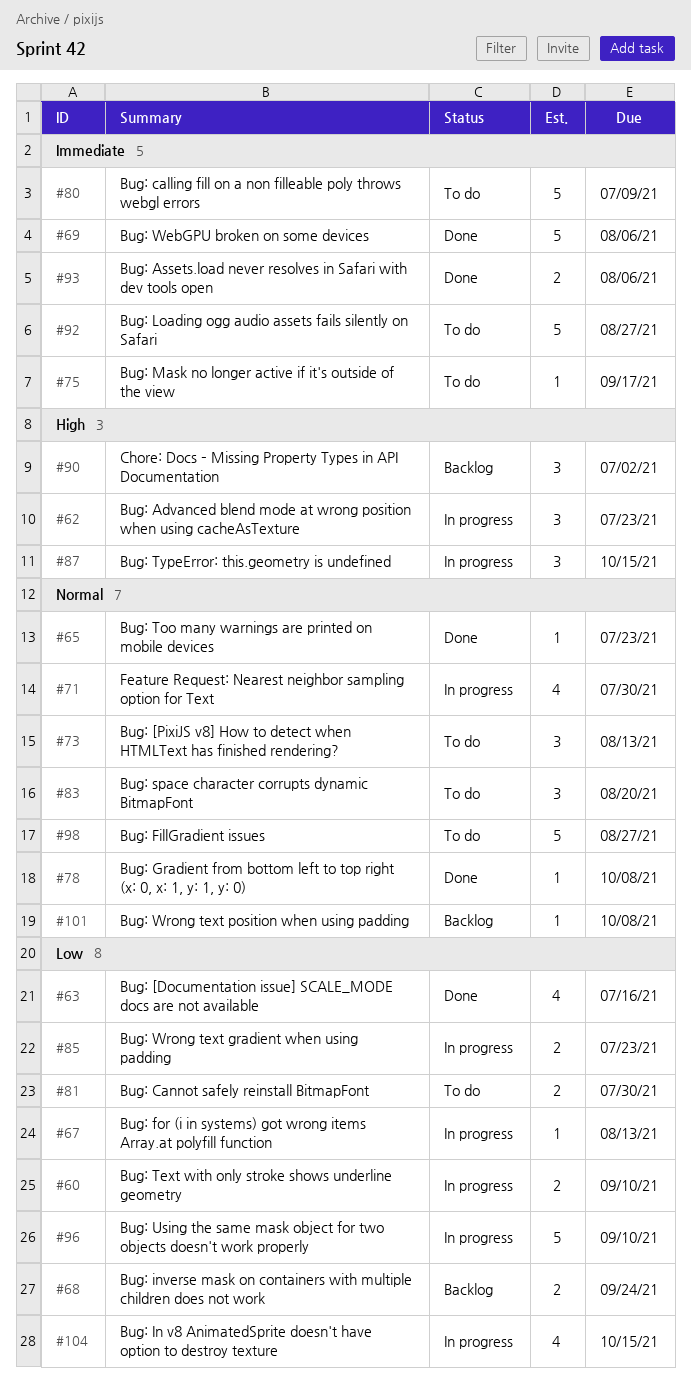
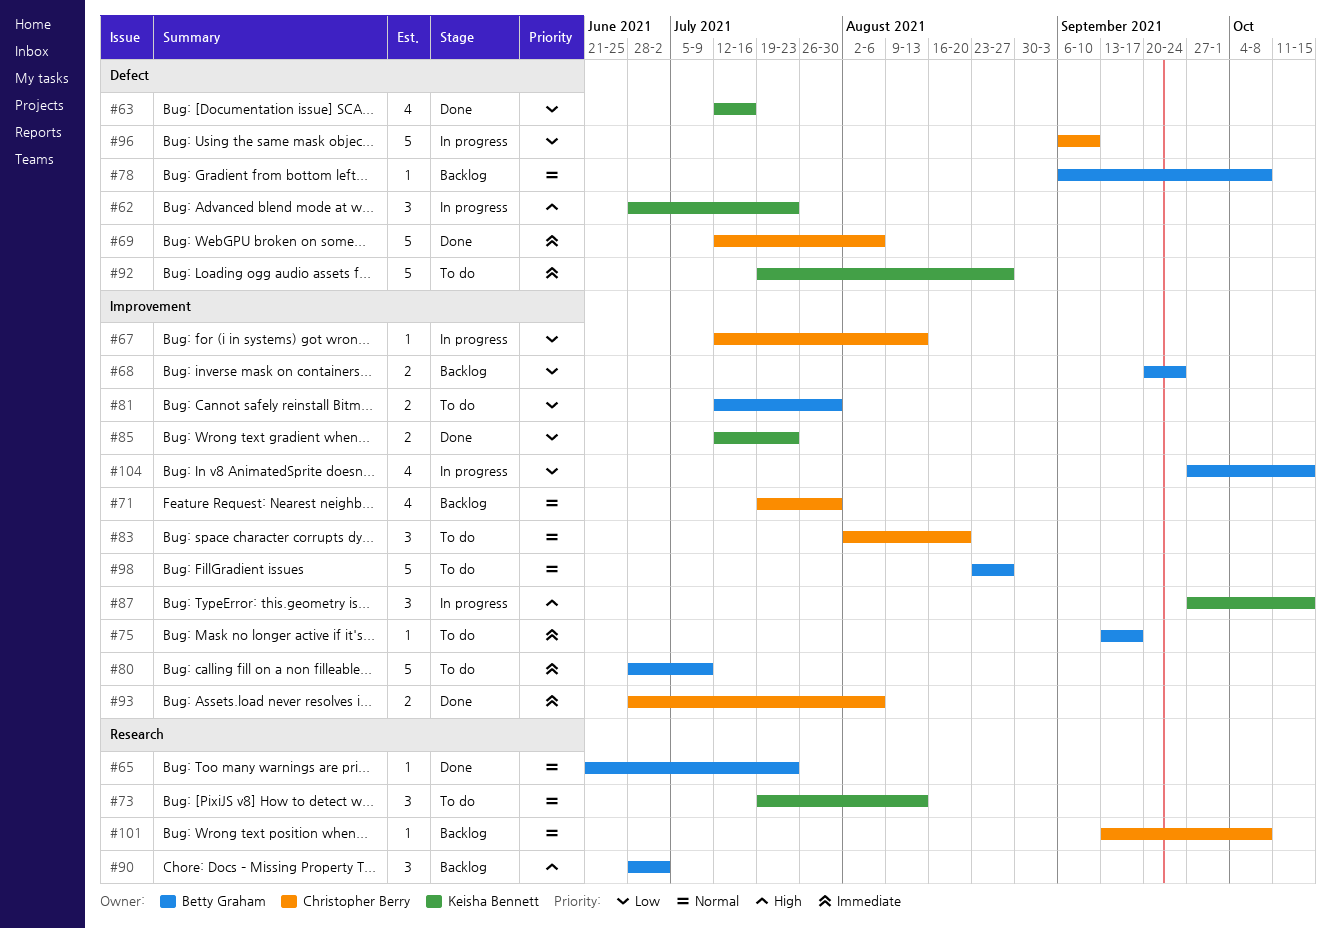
#60: present -> none
#71, status: In progress -> Backlog
#78, status: Done -> Backlog
#85, status: In progress -> Done

